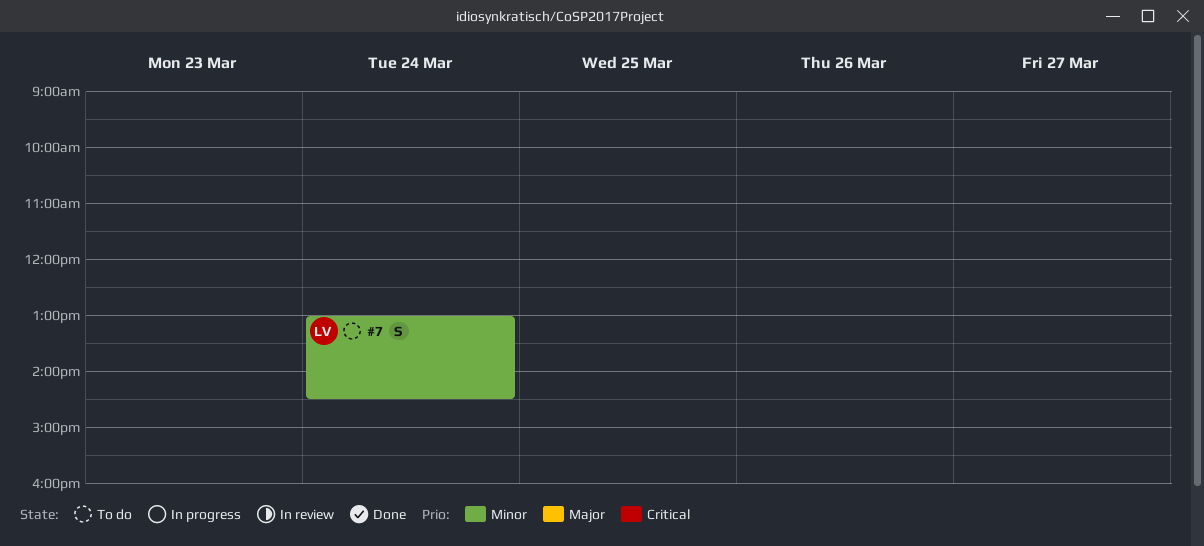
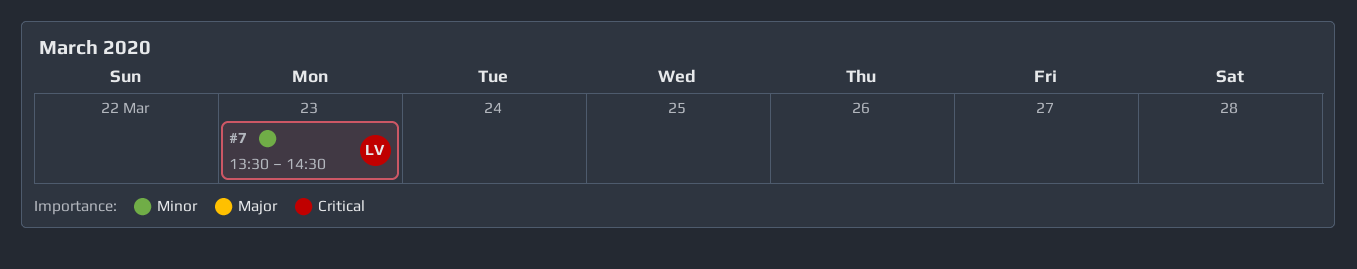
#7, day: Mar 24 -> Mar 23
#7, begins: 13:00 -> 13:30

